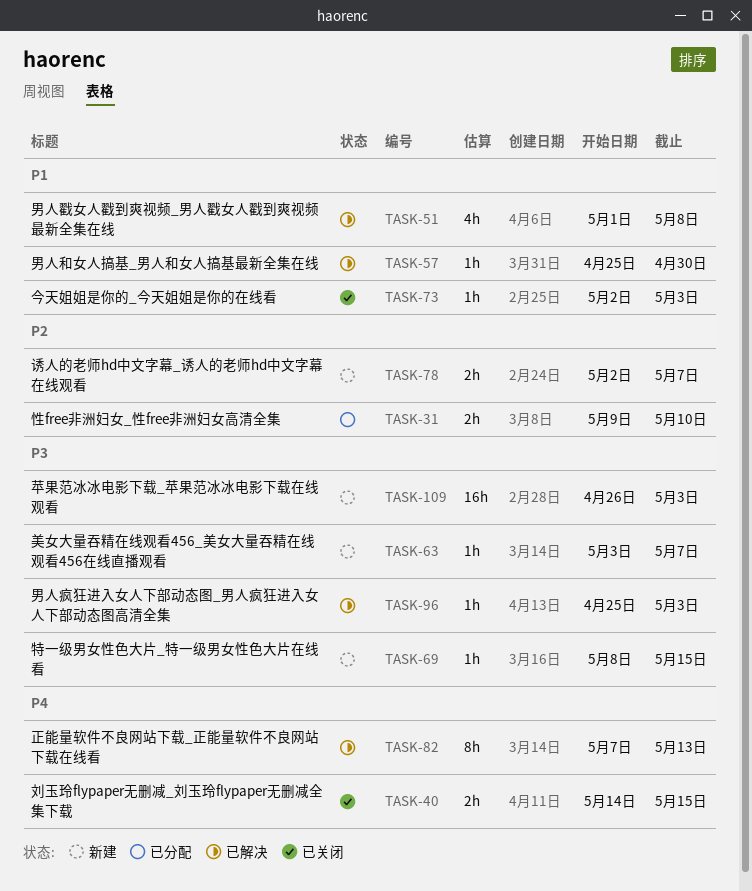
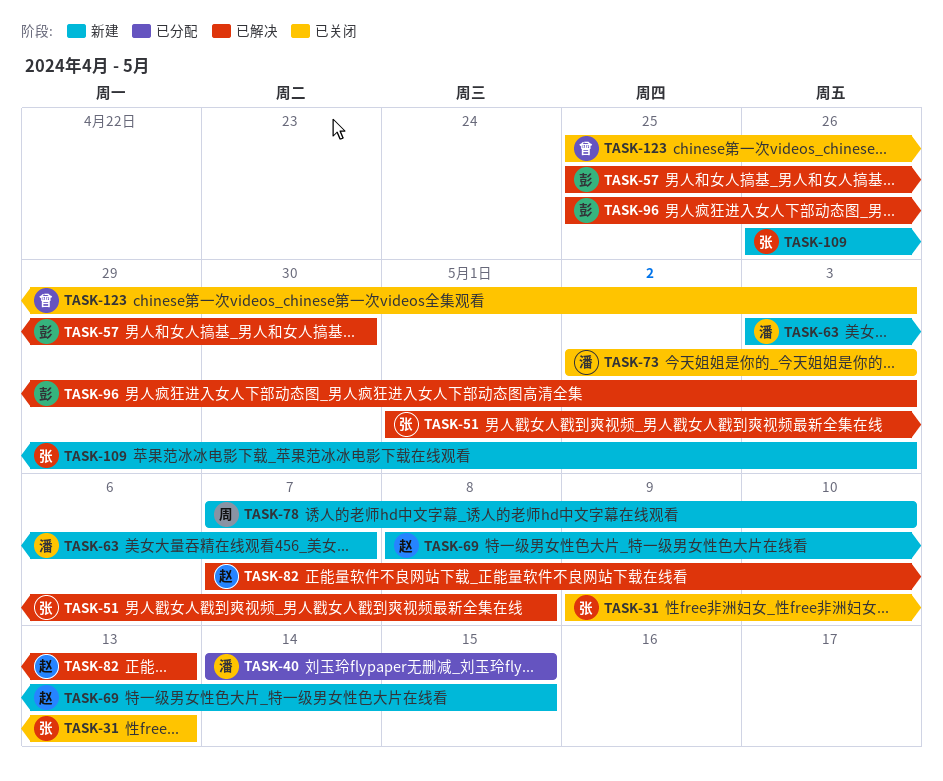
TASK-31, status: 已分配 -> 已关闭
TASK-31, due: May 10 -> May 13
TASK-40, status: 已关闭 -> 已分配
TASK-78, start: May 2 -> May 7
TASK-78, due: May 7 -> May 10
TASK-123: none -> present

